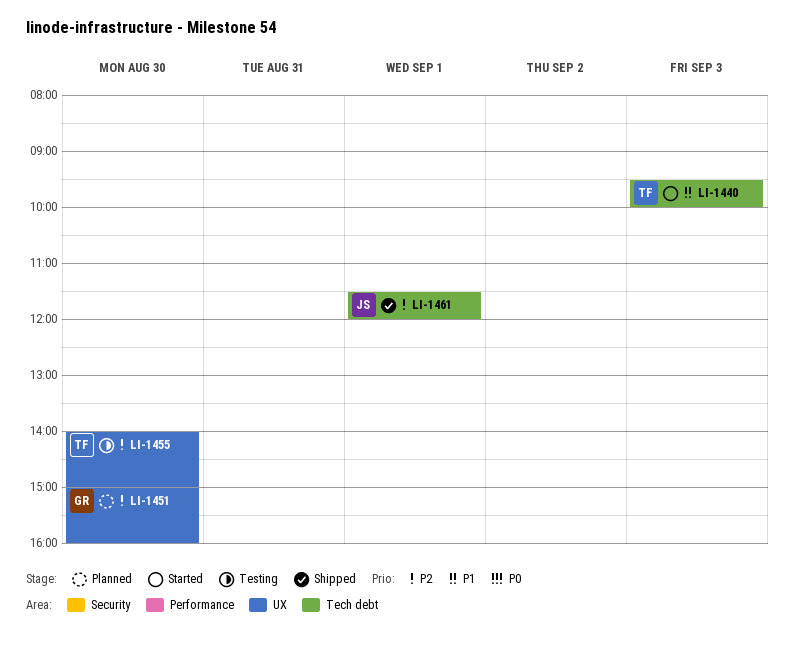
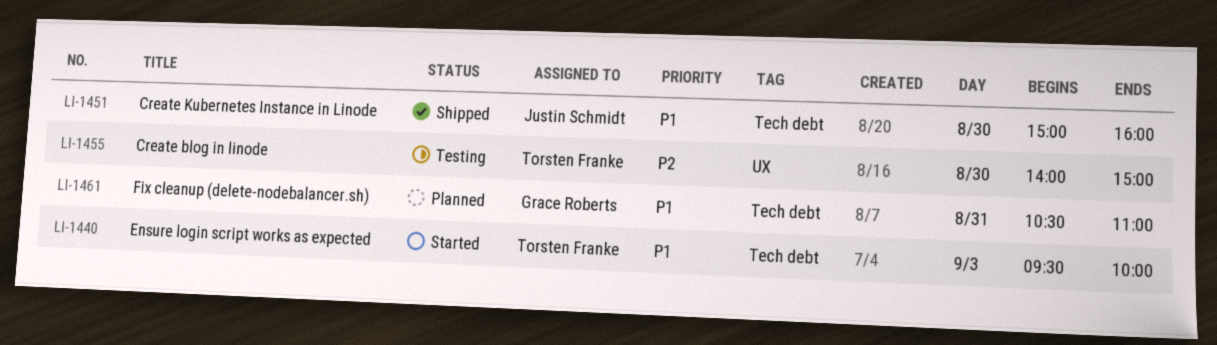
LI-1451, status: Planned -> Shipped
LI-1451, owner: Grace Roberts -> Justin Schmidt
LI-1451, priority: P2 -> P1
LI-1451, label: UX -> Tech debt
LI-1461, status: Shipped -> Planned
LI-1461, owner: Justin Schmidt -> Grace Roberts
LI-1461, priority: P2 -> P1
LI-1461, day: Sep 1 -> Aug 31
LI-1461, begins: 11:30 -> 10:30
LI-1461, ends: 12:00 -> 11:00

